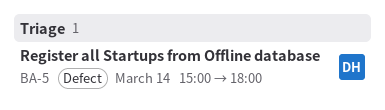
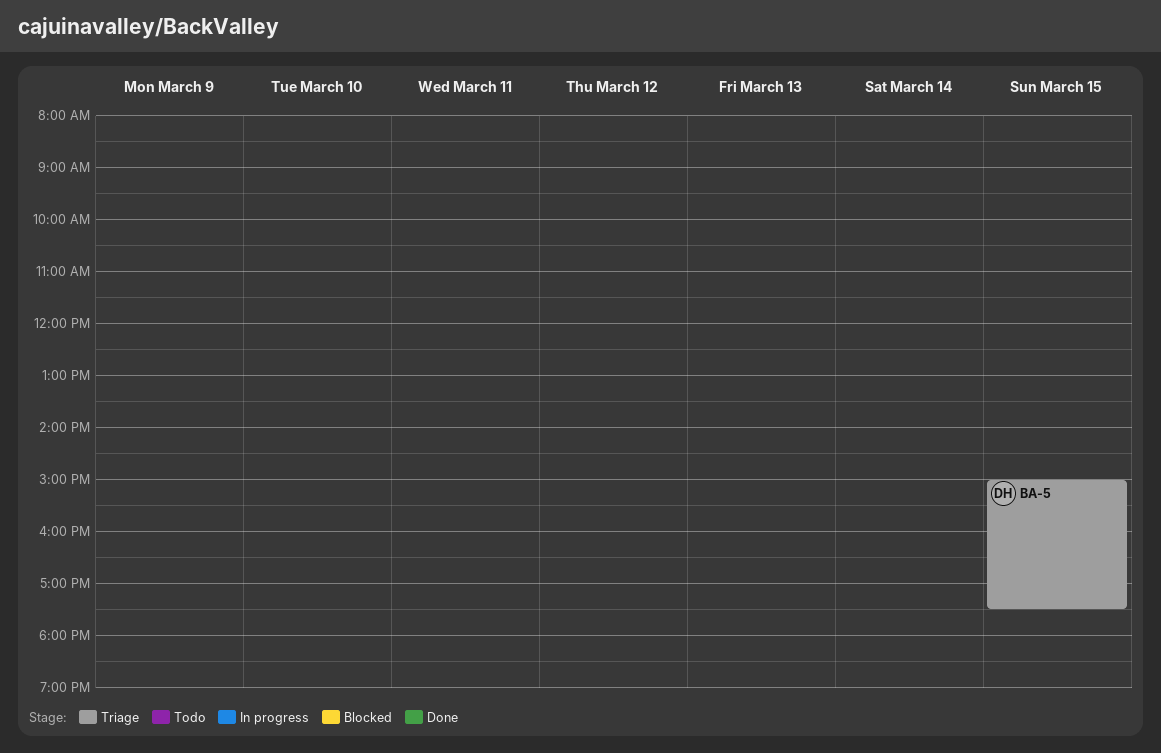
BA-5, day: Mar 14 -> Mar 15
BA-5, ends: 18:00 -> 17:30

